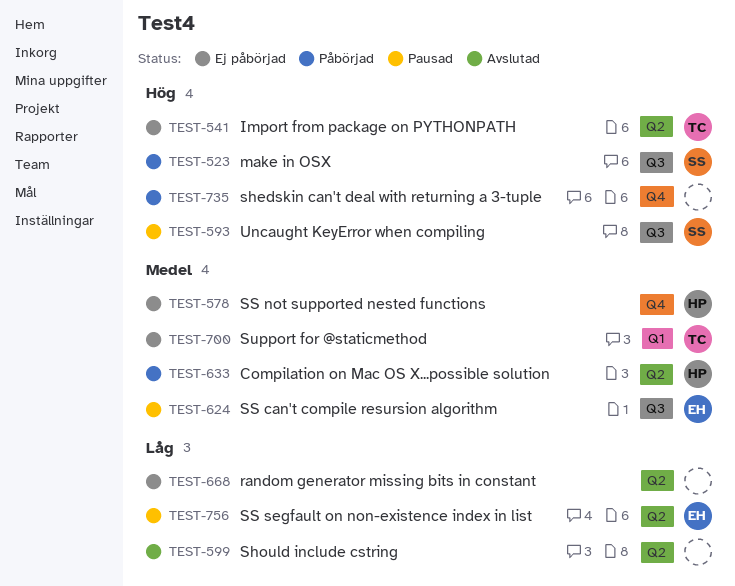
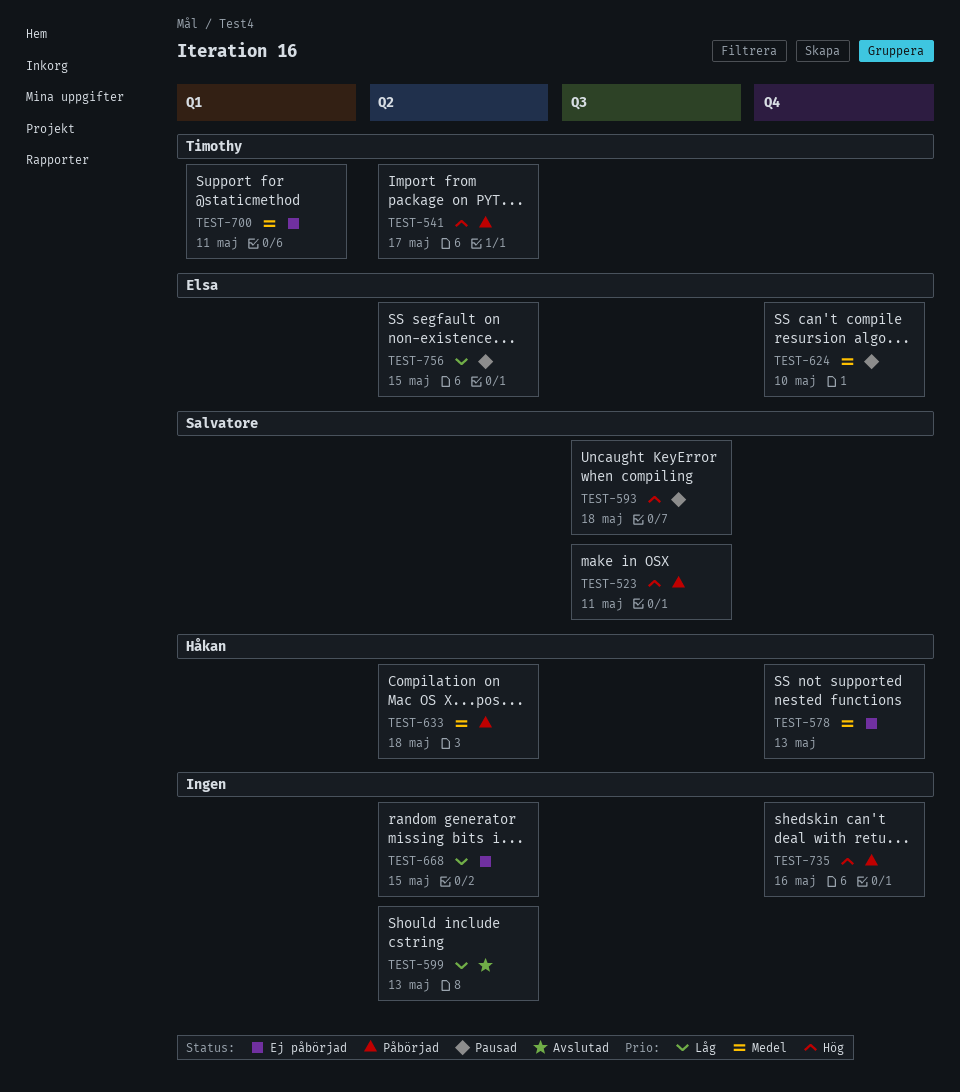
TEST-541, status: Ej påbörjad -> Påbörjad
TEST-624, label: Q3 -> Q4

